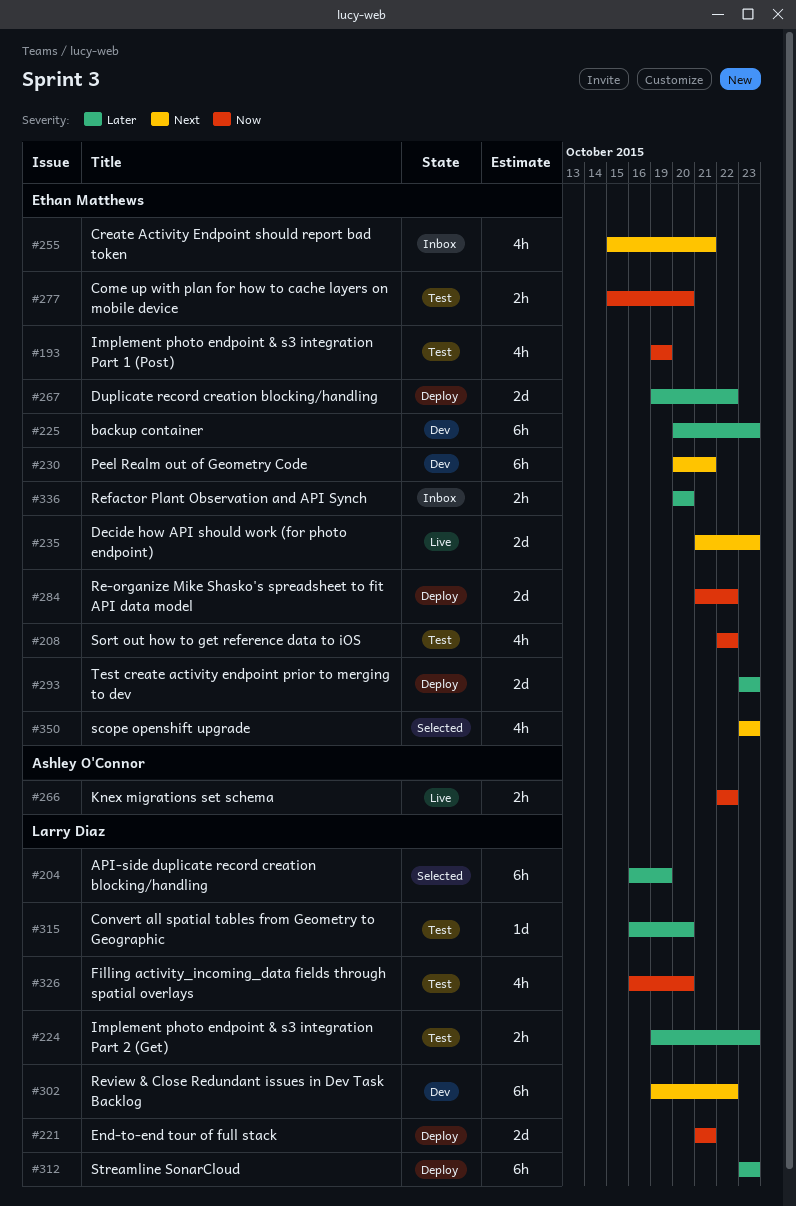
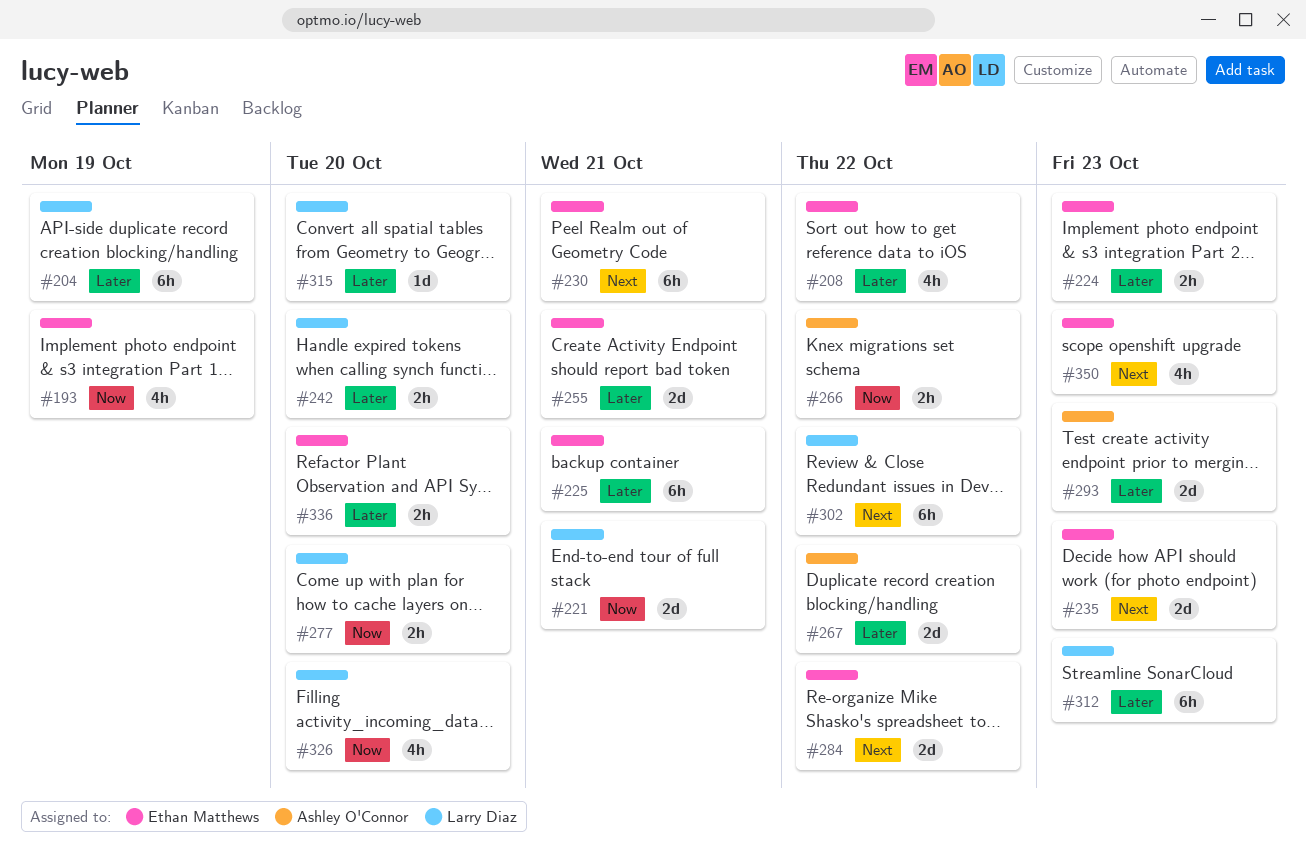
#208, priority: Now -> Later
#224, owner: Larry Diaz -> Ethan Matthews
#225, due: Oct 23 -> Oct 21
#242: none -> present
#255, priority: Next -> Later
#255, estimate: 4h -> 2d
#267, owner: Ethan Matthews -> Ashley O'Connor
#277, owner: Ethan Matthews -> Larry Diaz
#284, priority: Now -> Next
#293, owner: Ethan Matthews -> Ashley O'Connor

